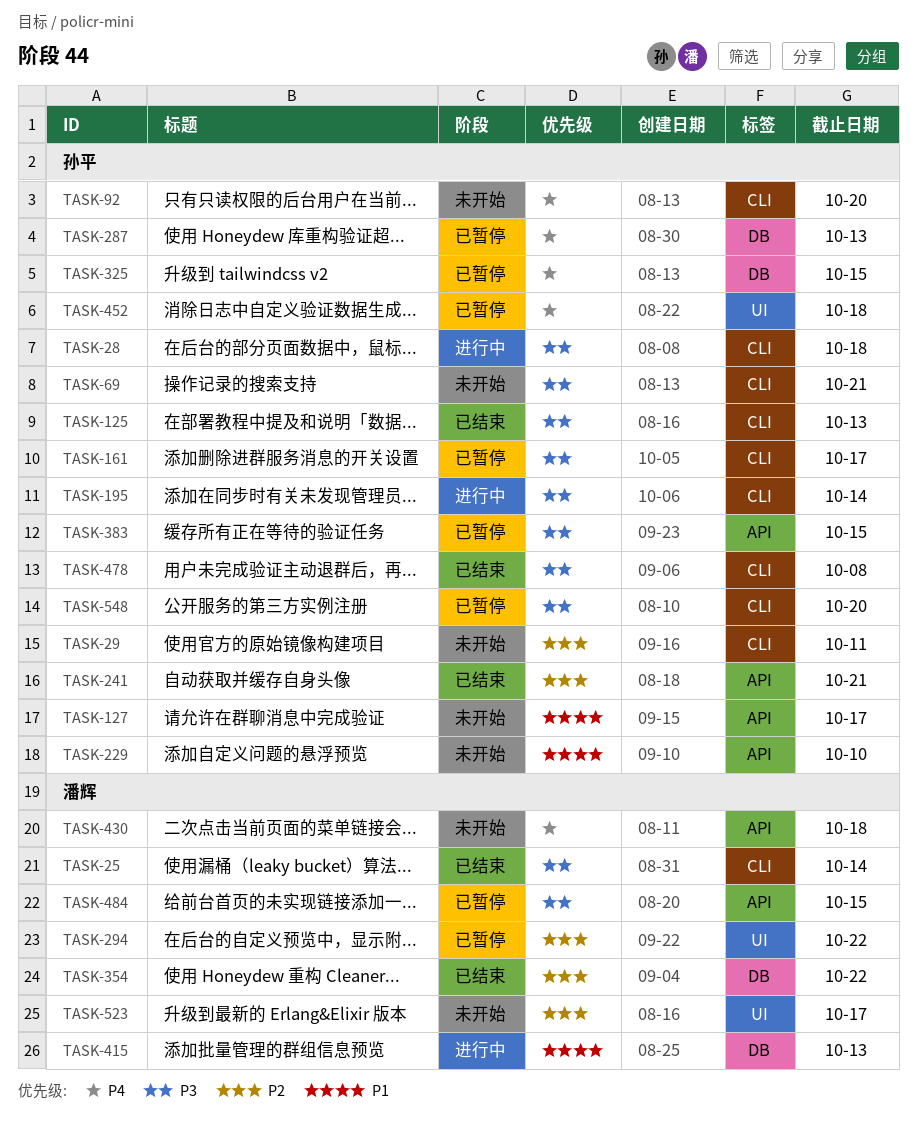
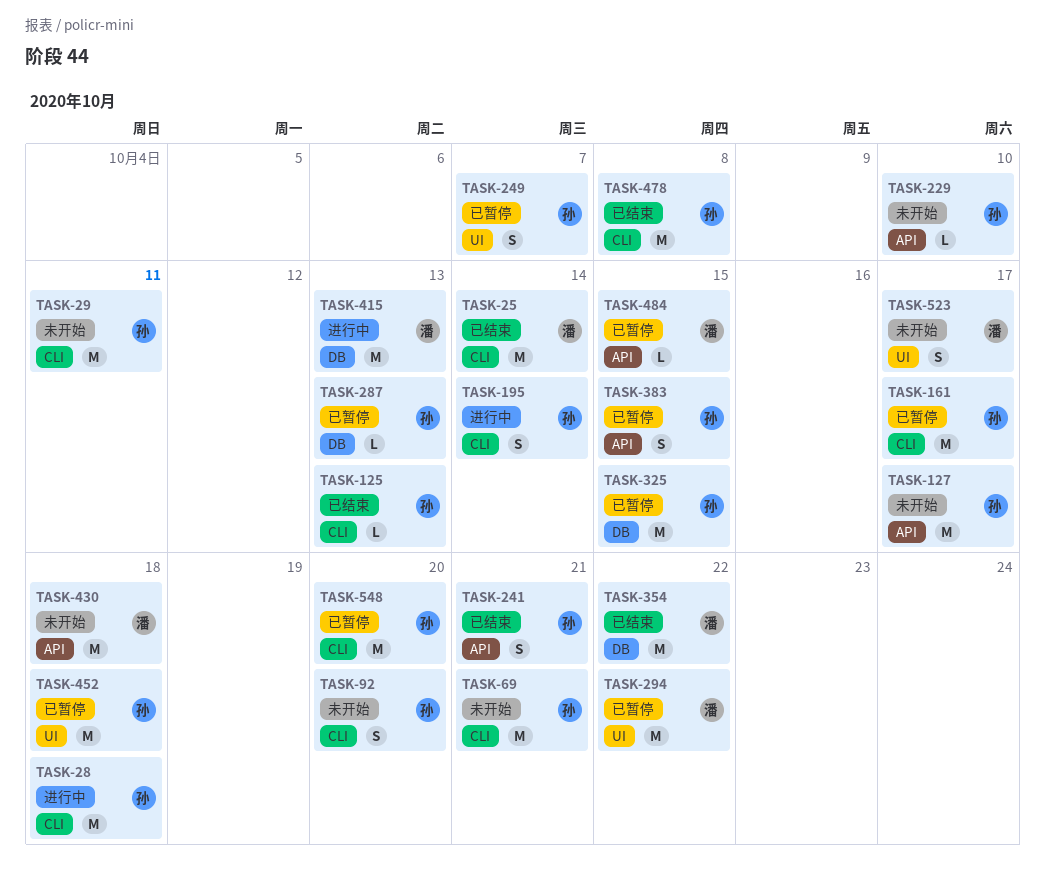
TASK-249: none -> present

